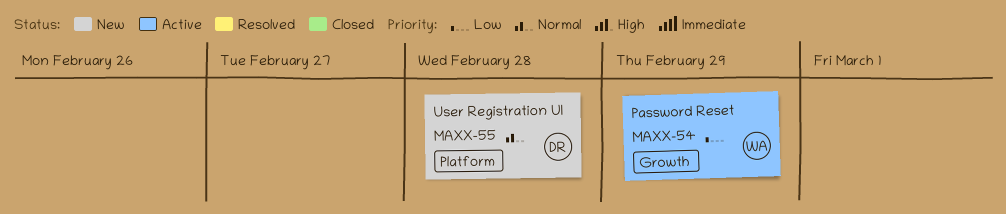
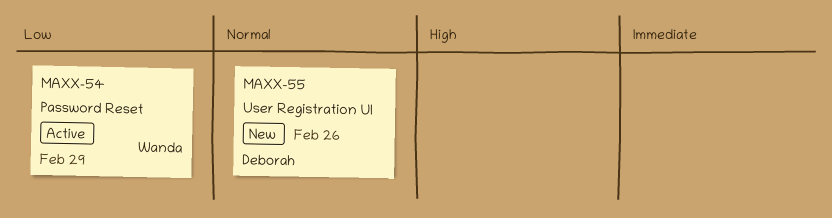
MAXX-55, due: Feb 28 -> Feb 26

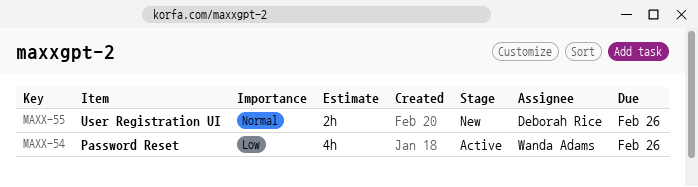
MAXX-54, due: Feb 29 -> Feb 26

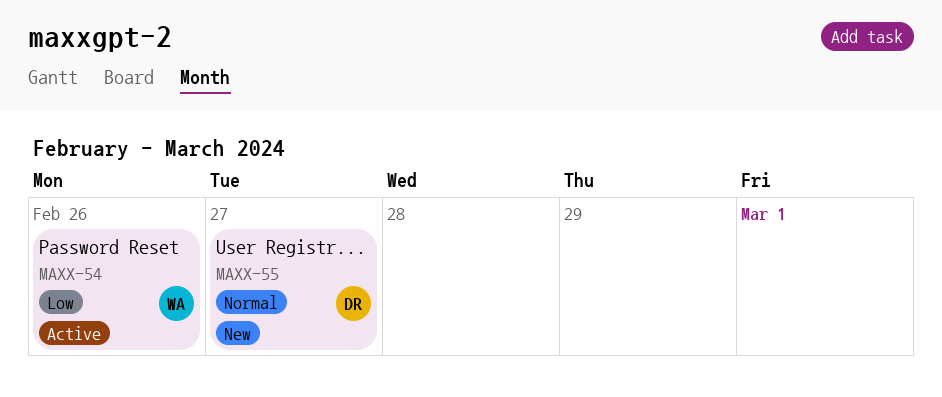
MAXX-55, due: Feb 26 -> Feb 27

